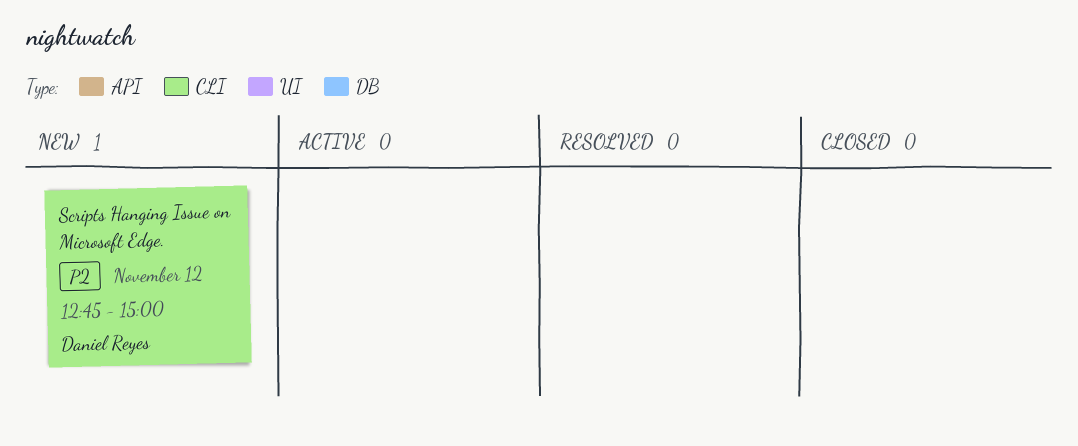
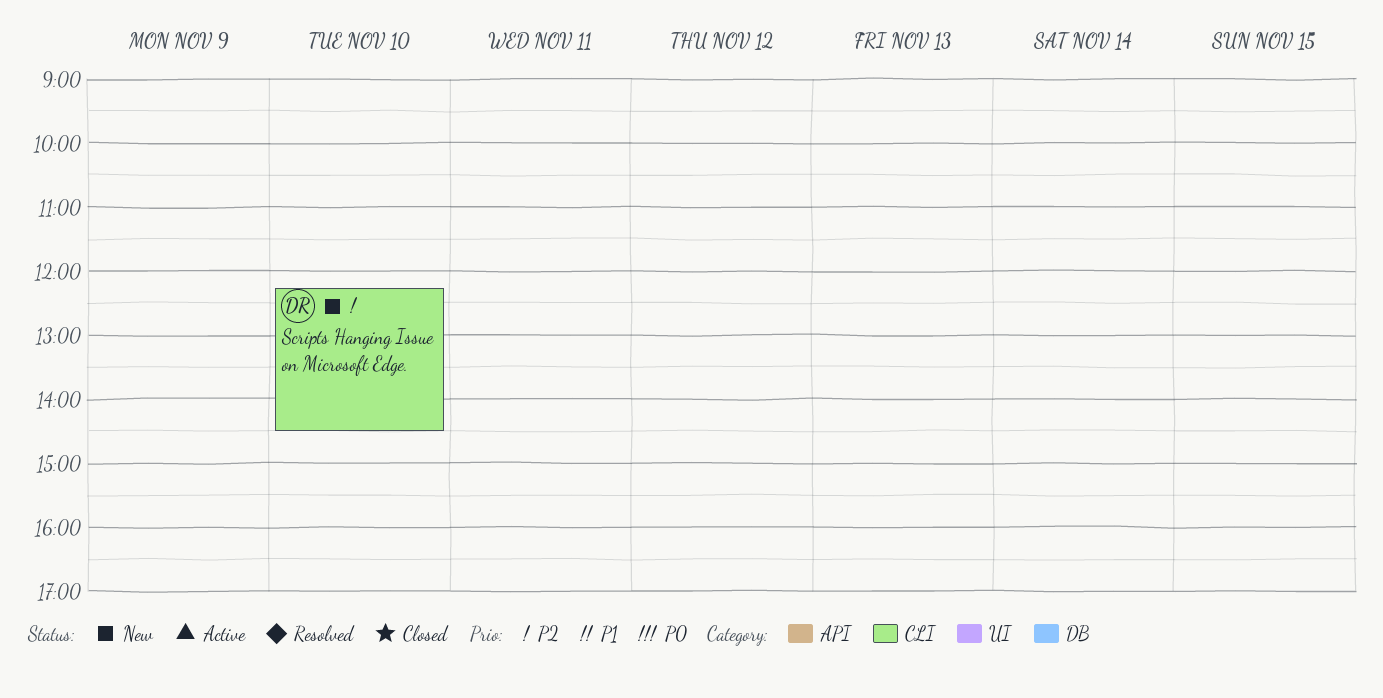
Scripts Hanging Issue on Microsoft Edge., day: Nov 12 -> Nov 10
Scripts Hanging Issue on Microsoft Edge., begins: 12:45 -> 12:15
Scripts Hanging Issue on Microsoft Edge., ends: 15:00 -> 14:30

